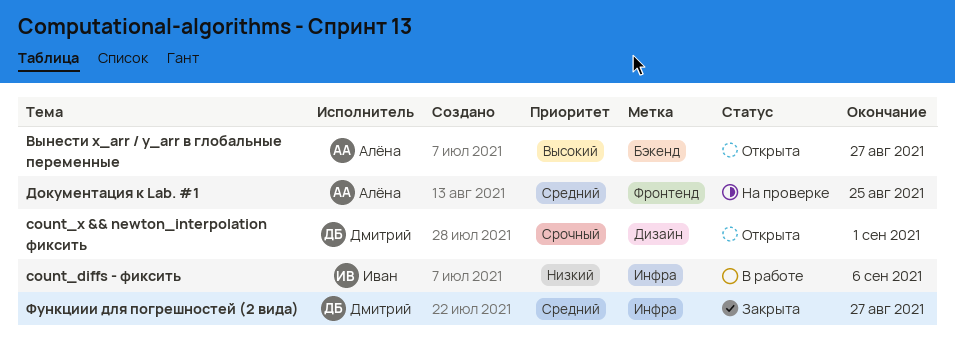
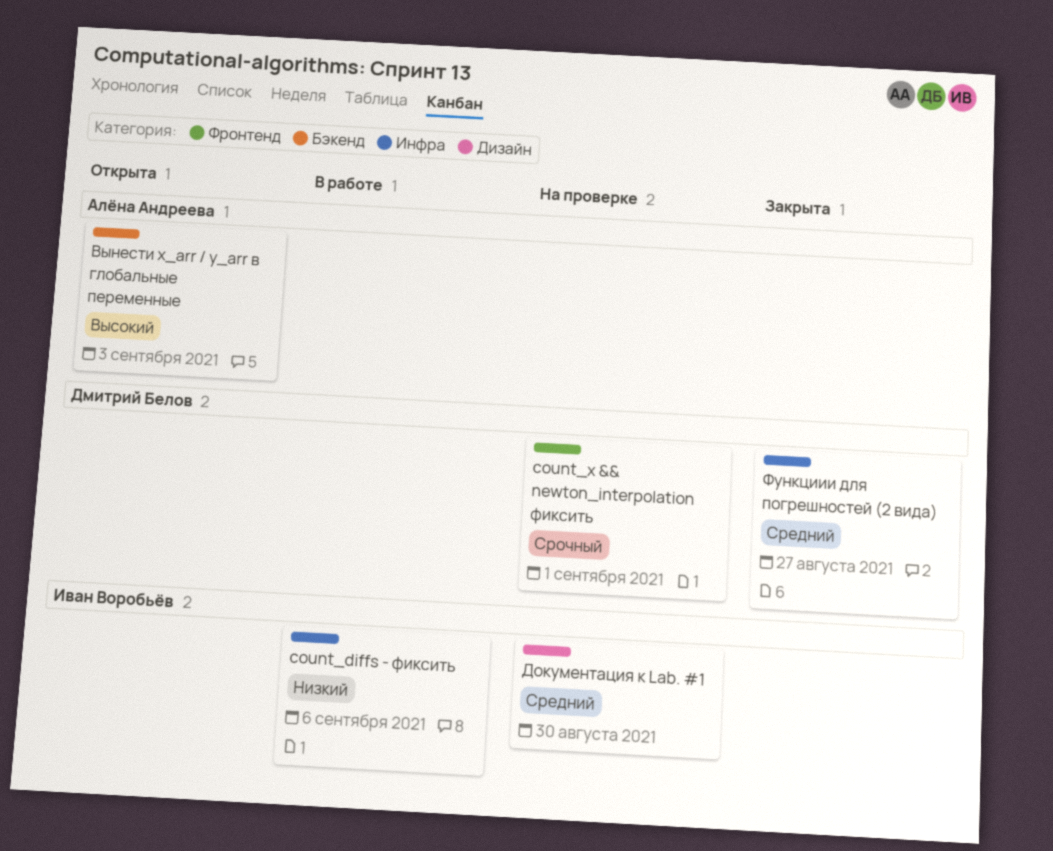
count_x && newton_interpolation фиксить, status: Открыта -> На проверке
count_x && newton_interpolation фиксить, label: Дизайн -> Фронтенд
Вынести x_arr / y_arr в глобальные переменные, due: Aug 27 -> Sep 3
Документация к Lab. #1, owner: Алёна Андреева -> Иван Воробьёв
Документация к Lab. #1, label: Фронтенд -> Дизайн
Документация к Lab. #1, due: Aug 25 -> Aug 30

